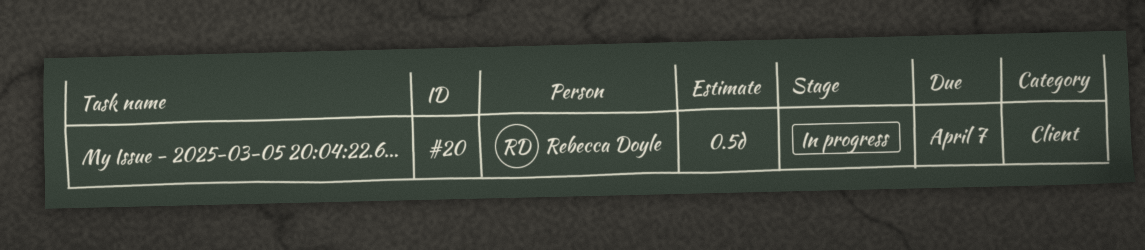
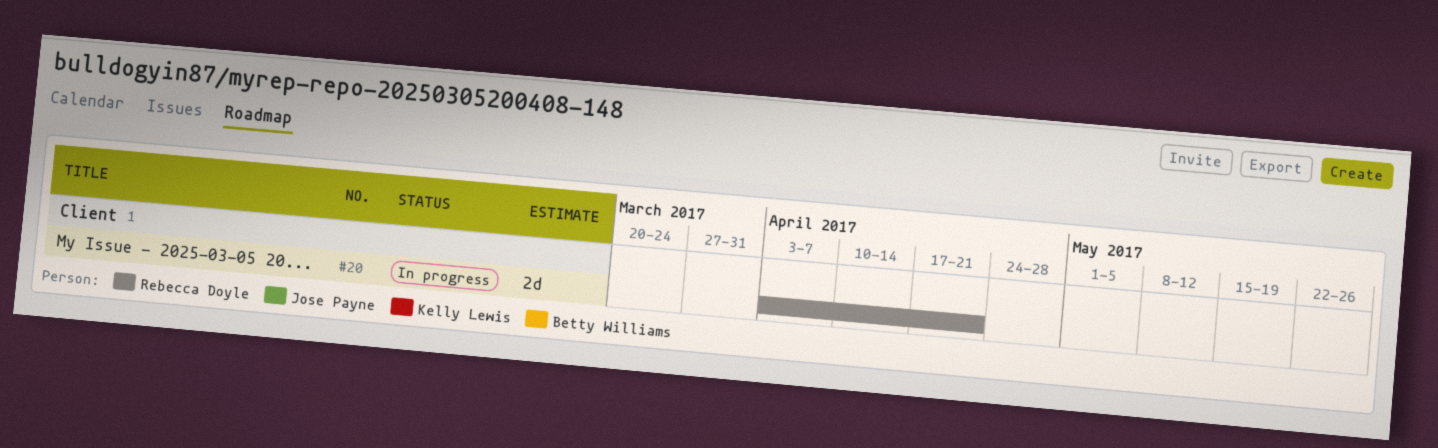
#20, estimate: 0.5d -> 2d
#20, due: Apr 7 -> Apr 21

